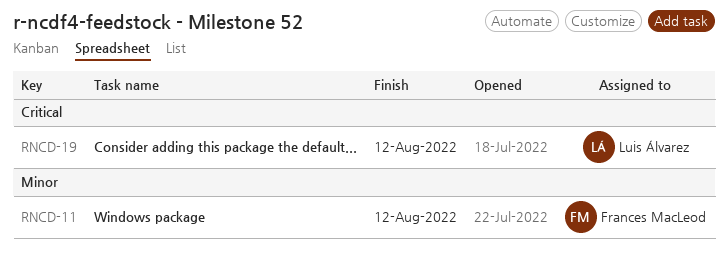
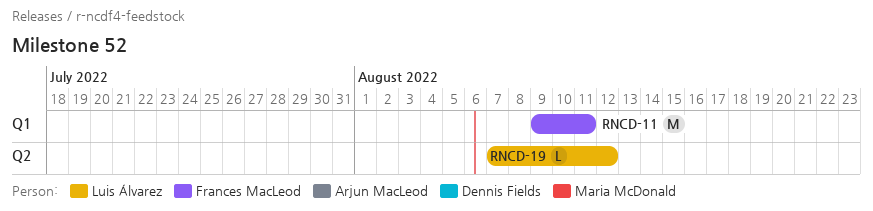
RNCD-11, due: Aug 12 -> Aug 11

